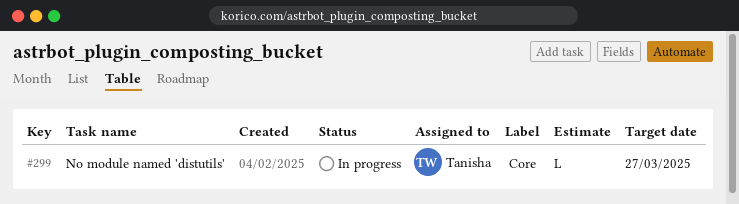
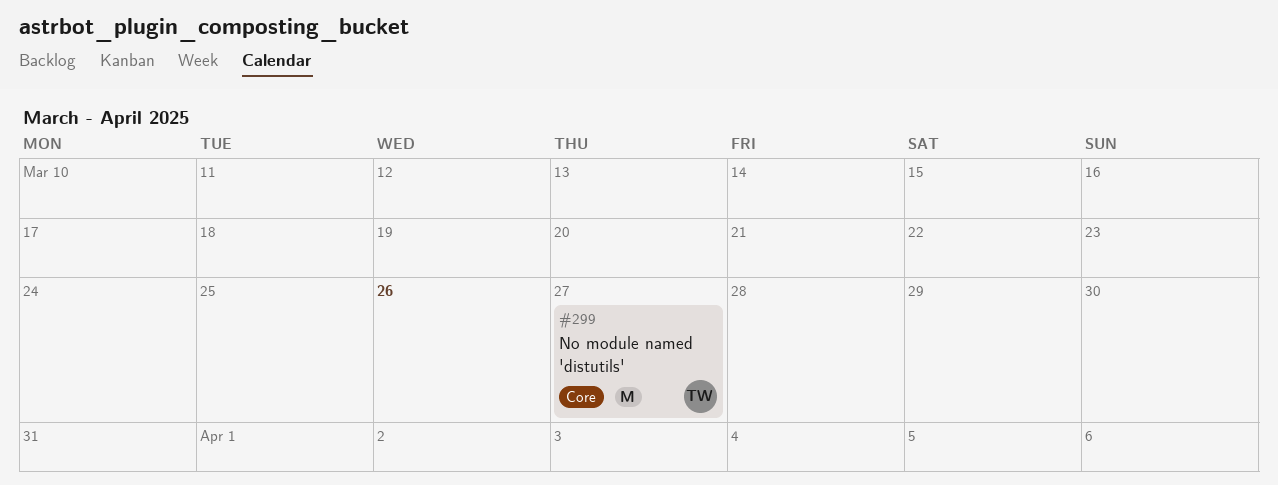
#299, estimate: L -> M

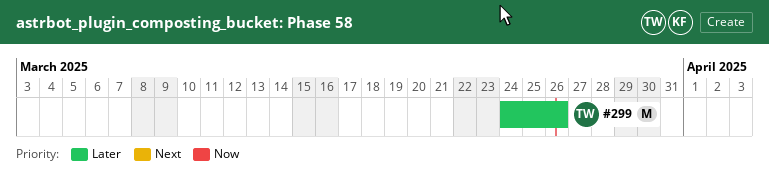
#299, due: Mar 27 -> Mar 26

